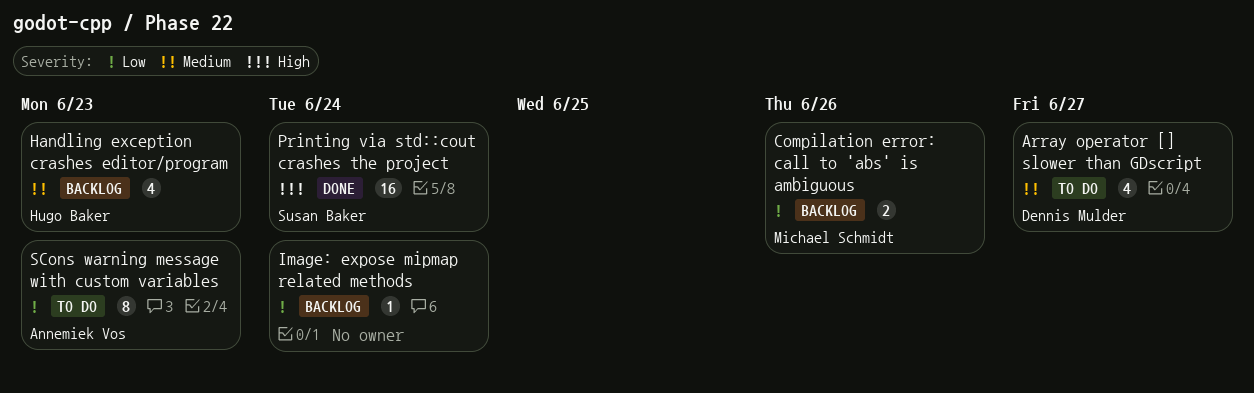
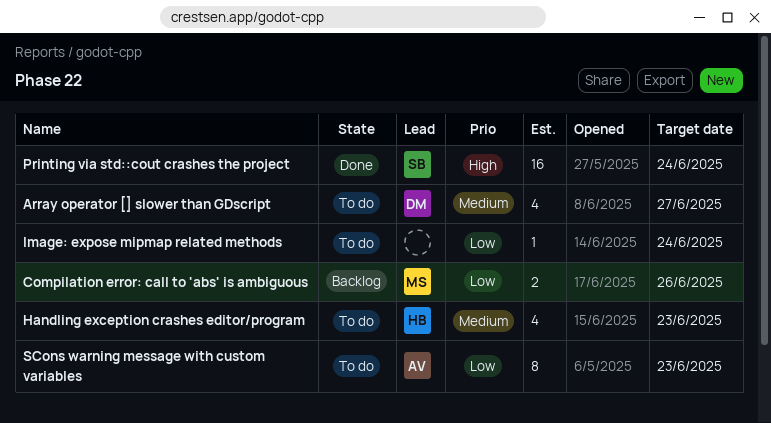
Handling exception crashes editor/program, status: Backlog -> To do
Image: expose mipmap related methods, status: Backlog -> To do

